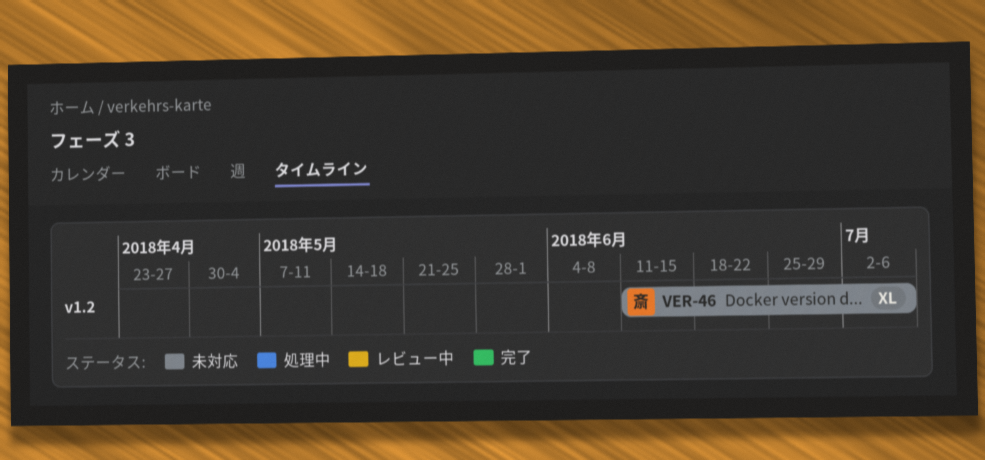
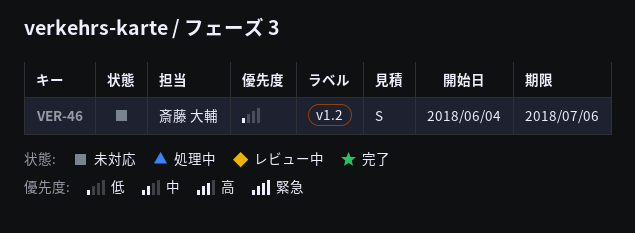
VER-46, estimate: XL -> S
VER-46, start: Jun 11 -> Jun 4

